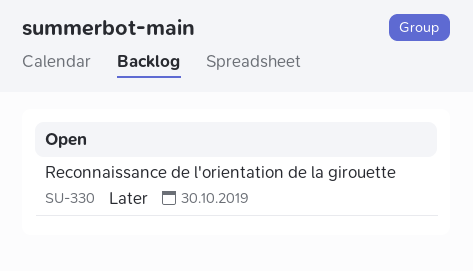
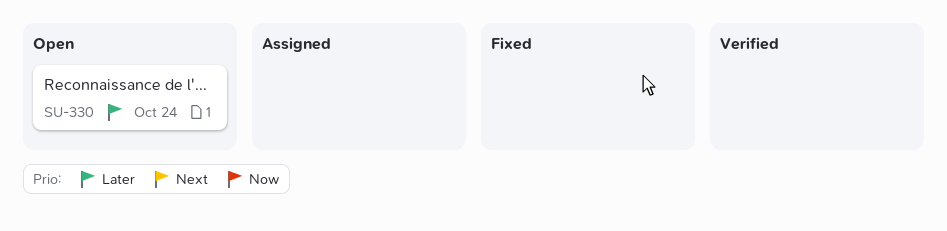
SU-330, due: Oct 30 -> Oct 24

